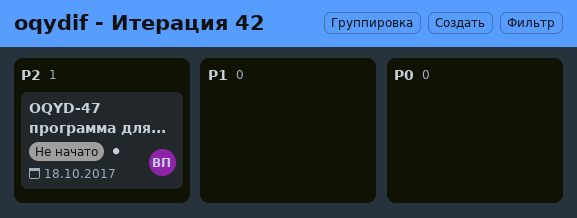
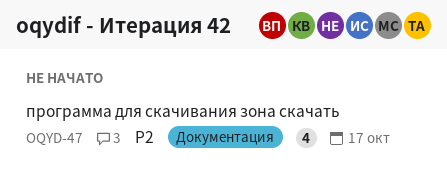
OQYD-47, estimate: 1 -> 4
OQYD-47, due: Oct 18 -> Oct 17

